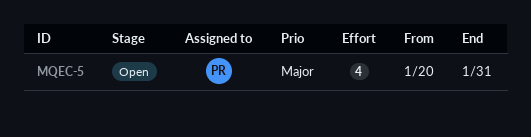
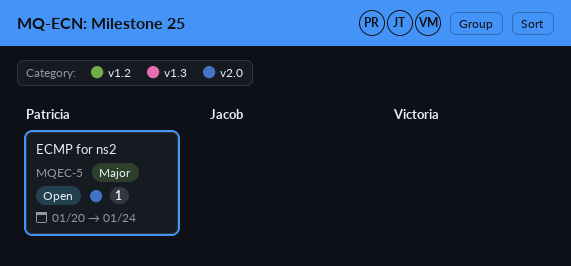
MQEC-5, estimate: 4 -> 1
MQEC-5, due: Jan 31 -> Jan 24

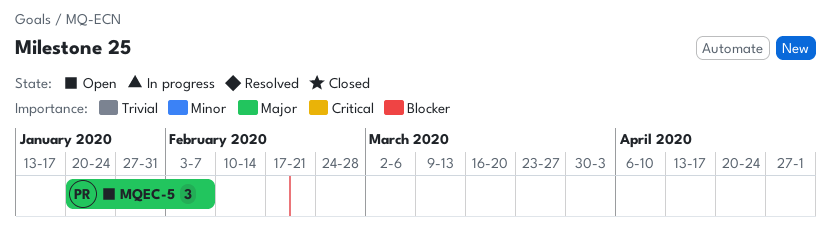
MQEC-5, estimate: 1 -> 3
MQEC-5, due: Jan 24 -> Feb 7

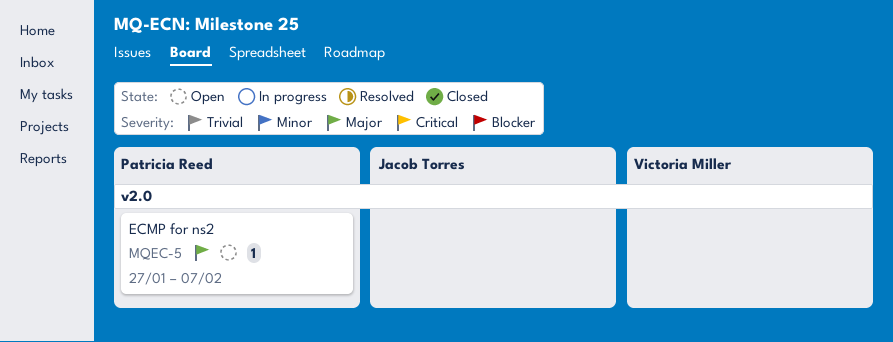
MQEC-5, estimate: 3 -> 1
MQEC-5, start: Jan 20 -> Jan 27

